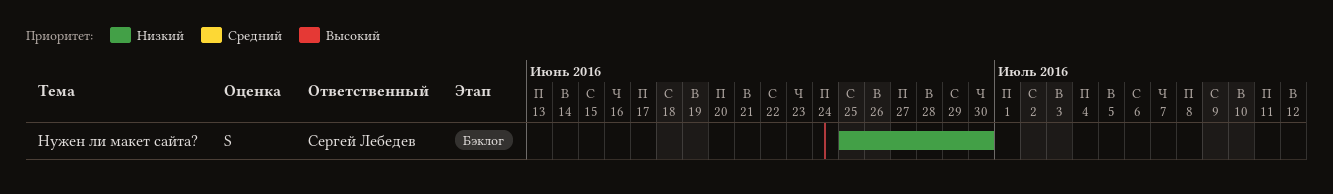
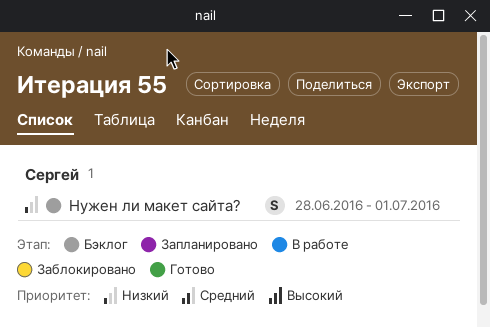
Нужен ли макет сайта?, start: Jun 25 -> Jun 28
Нужен ли макет сайта?, due: Jun 30 -> Jul 1

